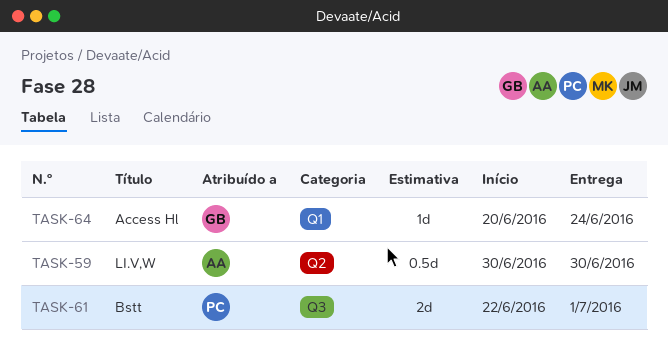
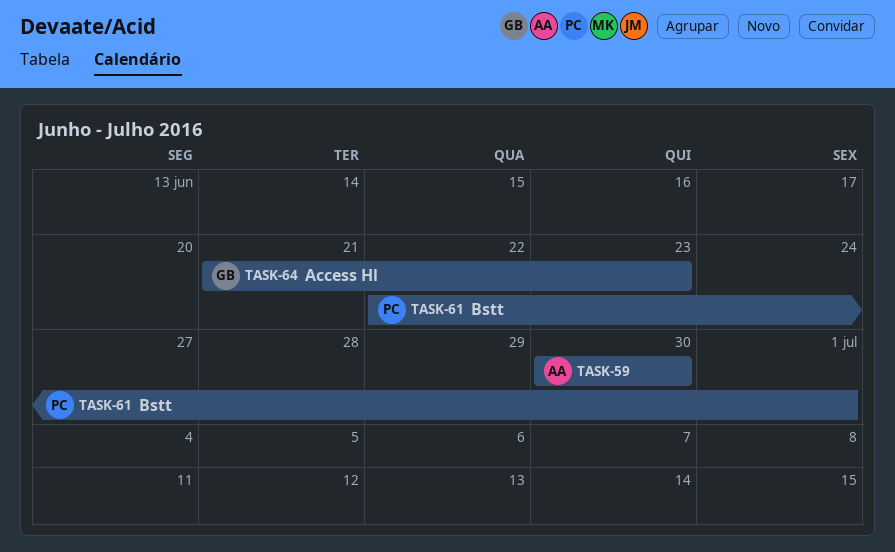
TASK-64, start: Jun 20 -> Jun 21
TASK-64, due: Jun 24 -> Jun 23

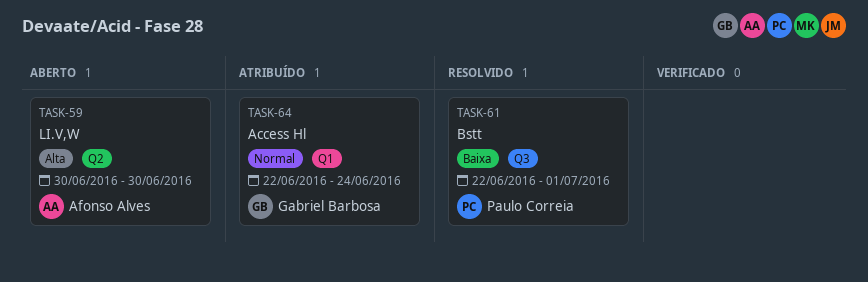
TASK-64, start: Jun 21 -> Jun 22
TASK-64, due: Jun 23 -> Jun 24

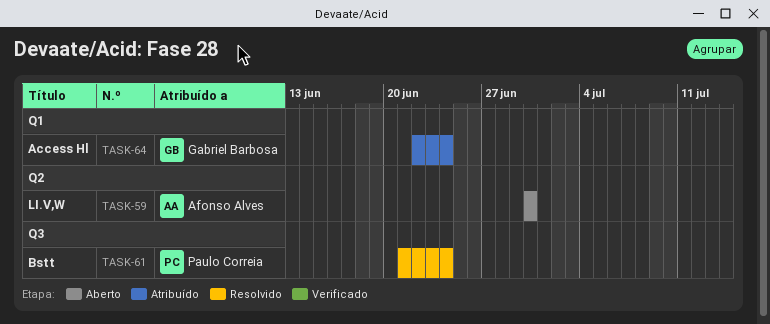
TASK-61, start: Jun 22 -> Jun 21
TASK-61, due: Jul 1 -> Jun 24

